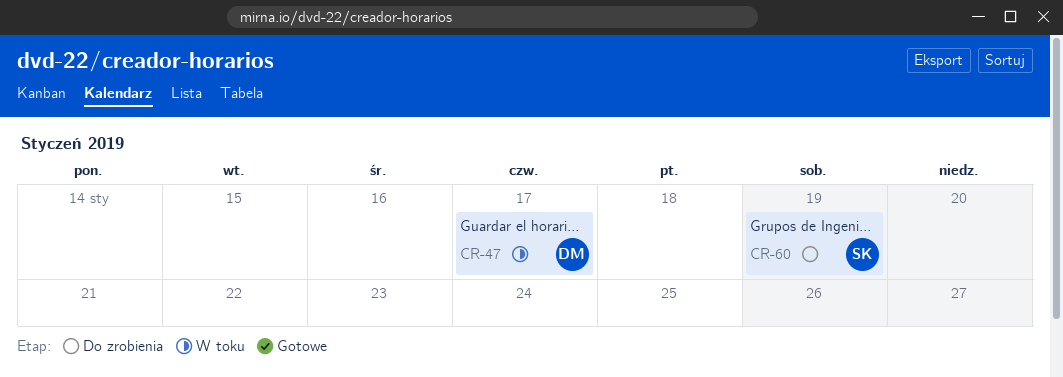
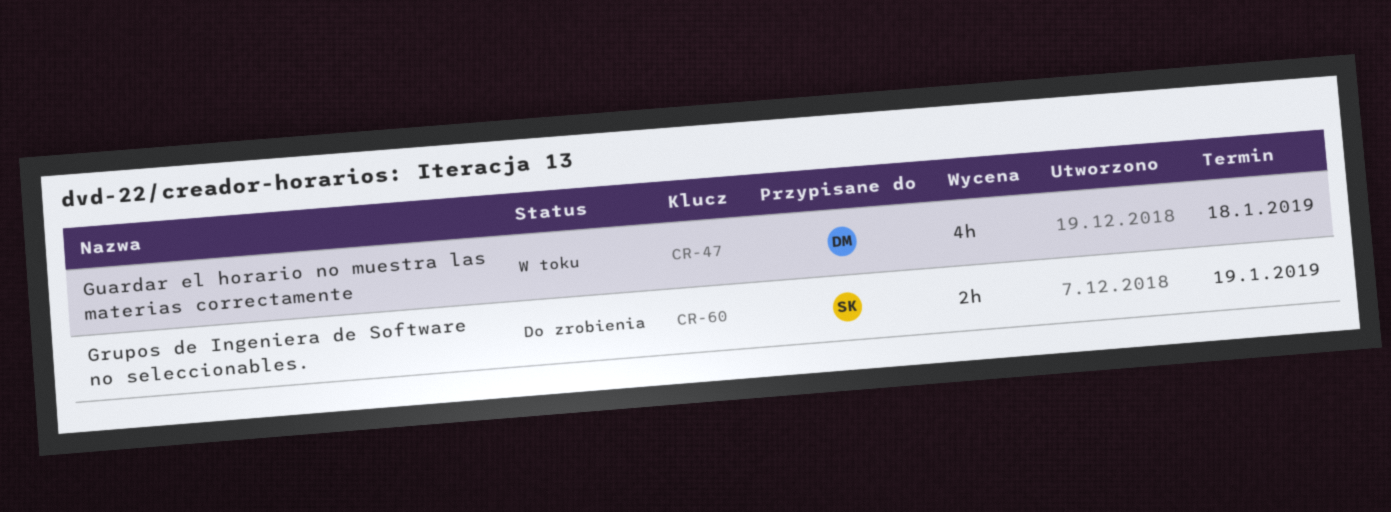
CR-47, due: Jan 17 -> Jan 18

